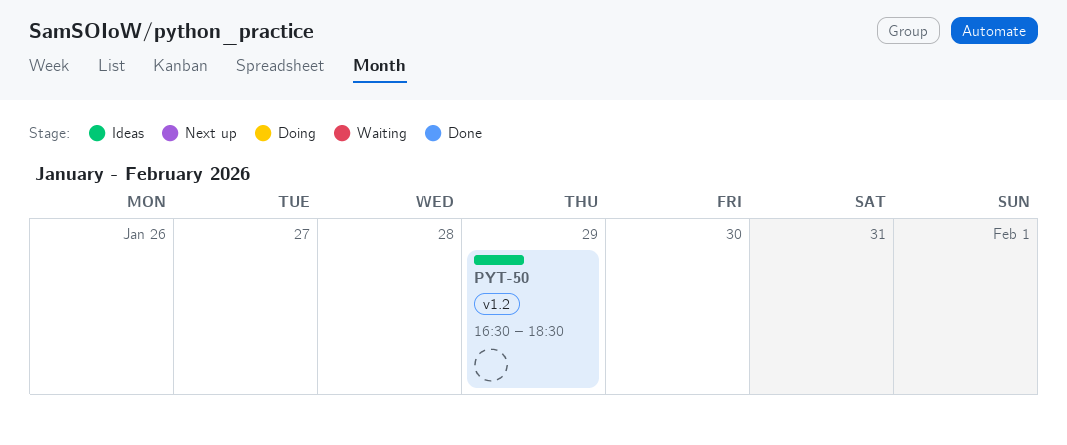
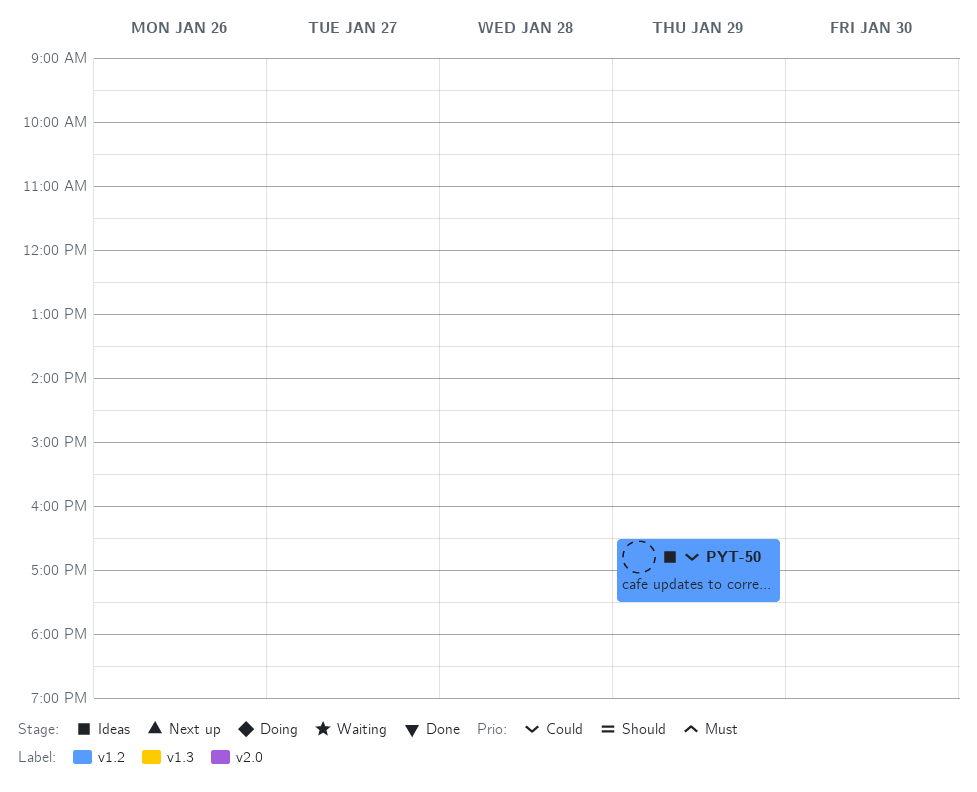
PYT-50, ends: 18:30 -> 17:30

